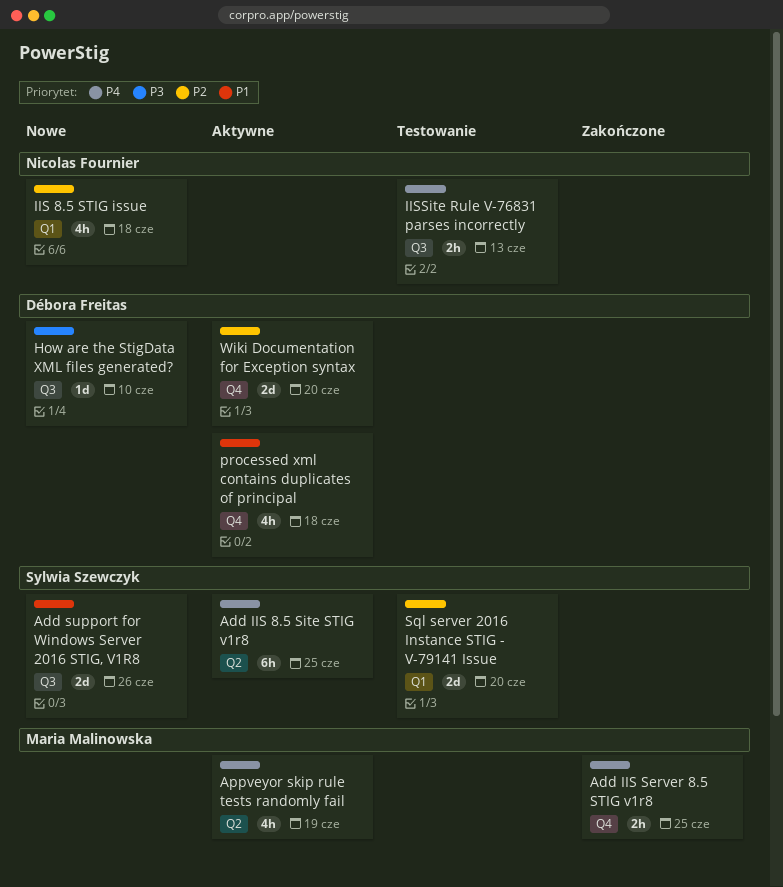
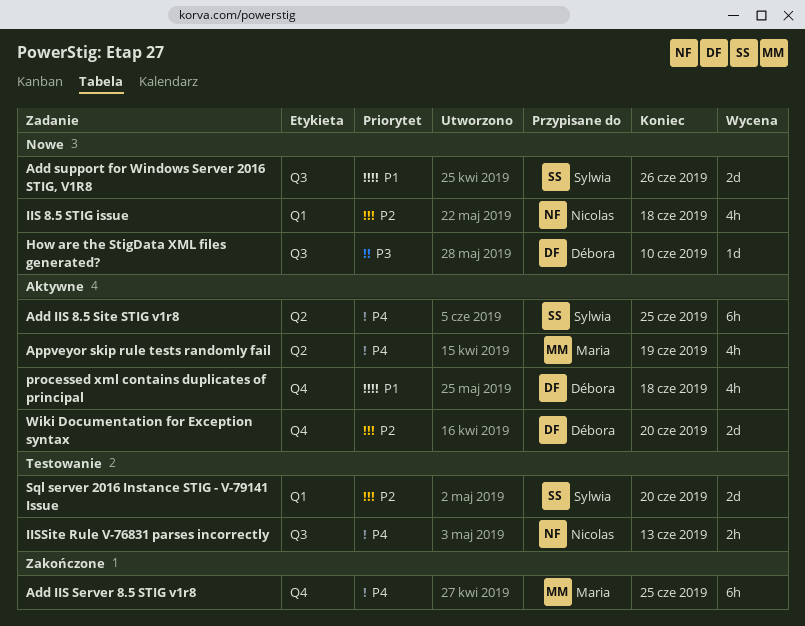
Add IIS Server 8.5 STIG v1r8, estimate: 2h -> 6h

